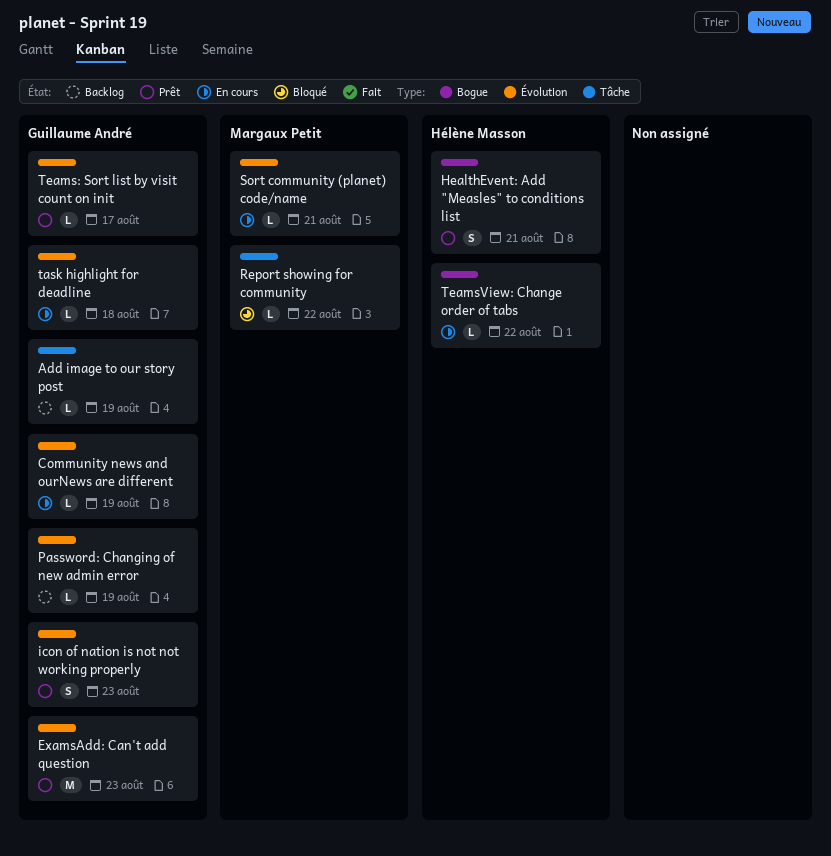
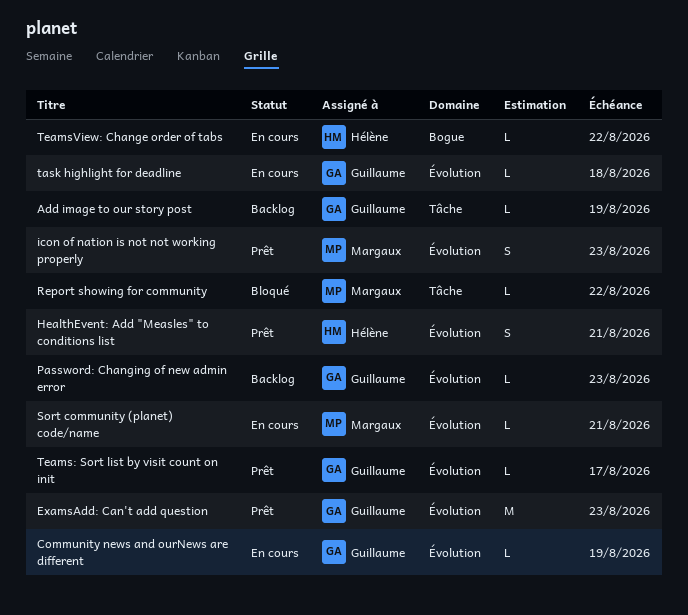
HealthEvent: Add "Measles" to conditions list, label: Bogue -> Évolution
icon of nation is not not working properly, owner: Guillaume André -> Margaux Petit
Password: Changing of new admin error, due: Aug 19 -> Aug 23

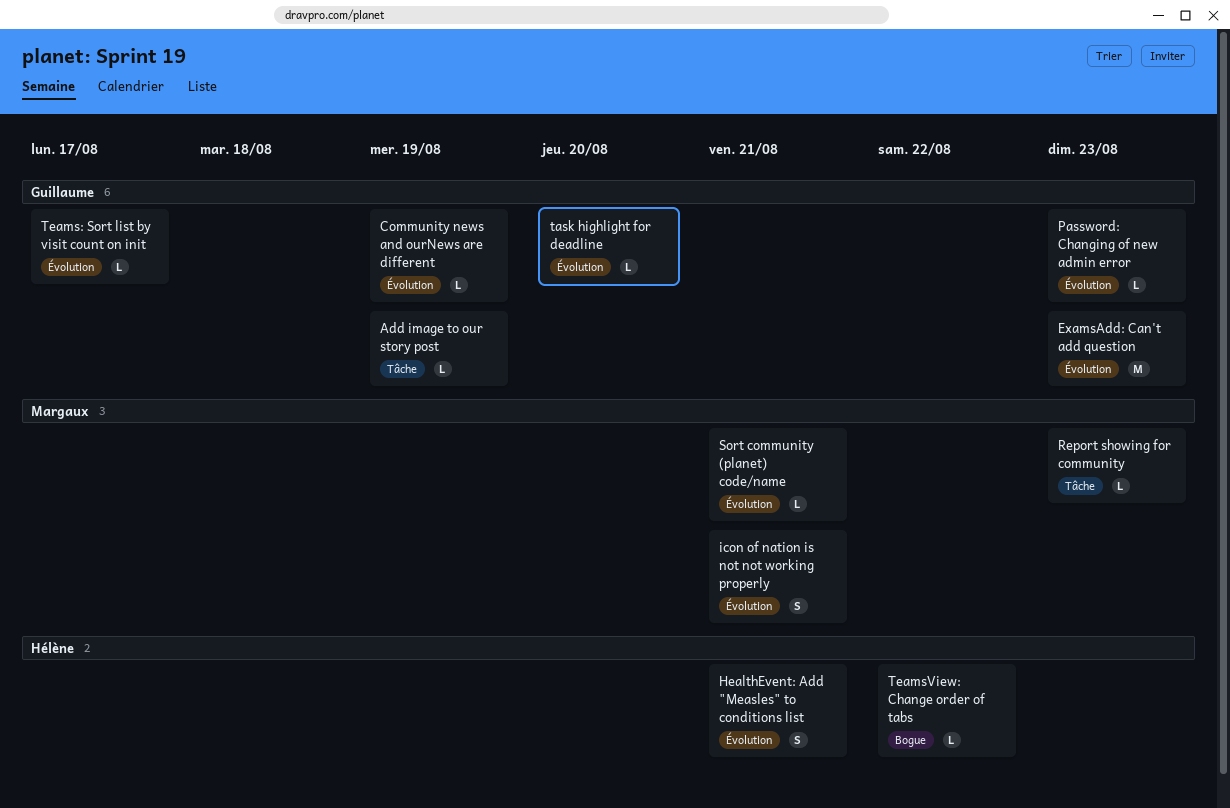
icon of nation is not not working properly, due: Aug 23 -> Aug 21
Report showing for community, due: Aug 22 -> Aug 23
task highlight for deadline, due: Aug 18 -> Aug 20

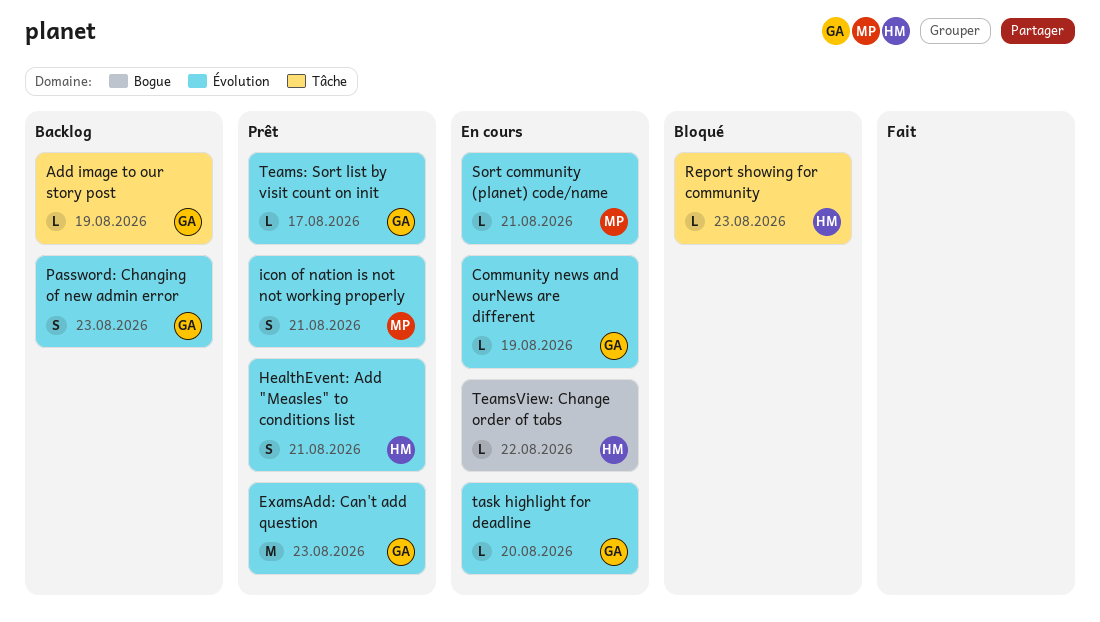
Password: Changing of new admin error, estimate: L -> S
Report showing for community, owner: Margaux -> Hélène

